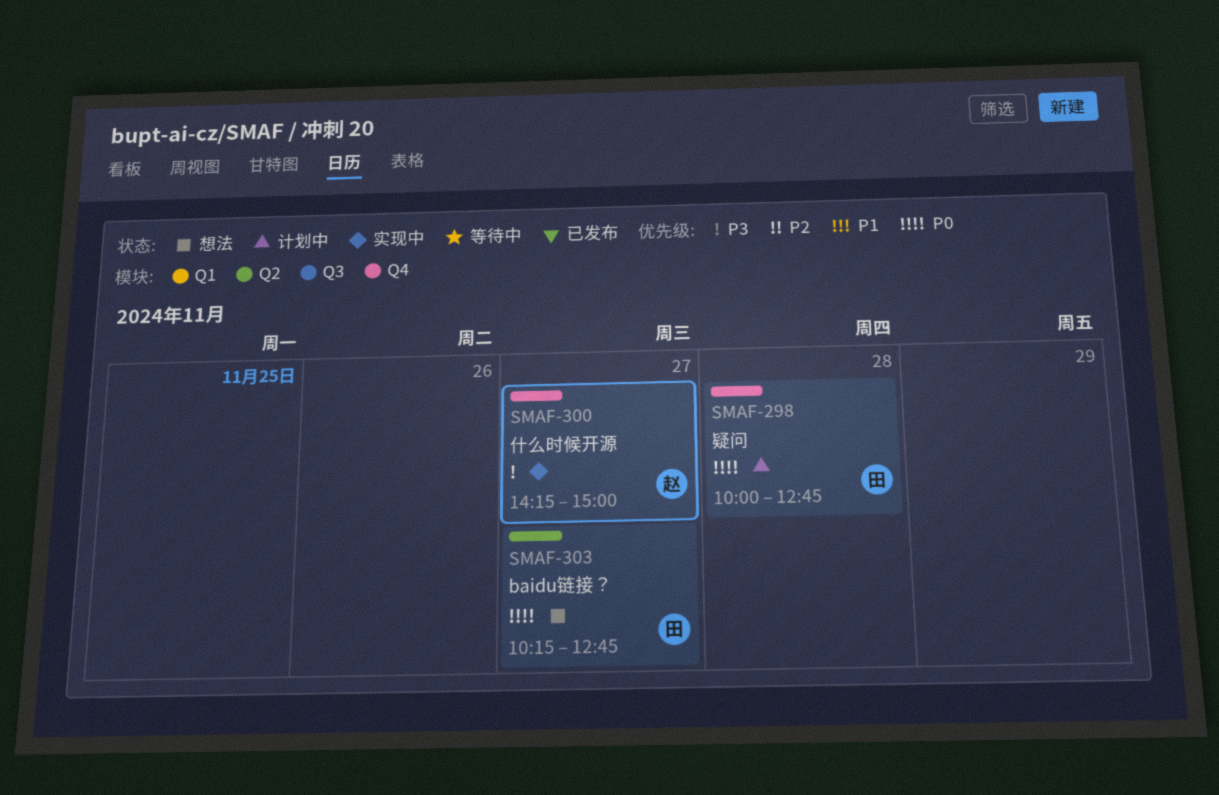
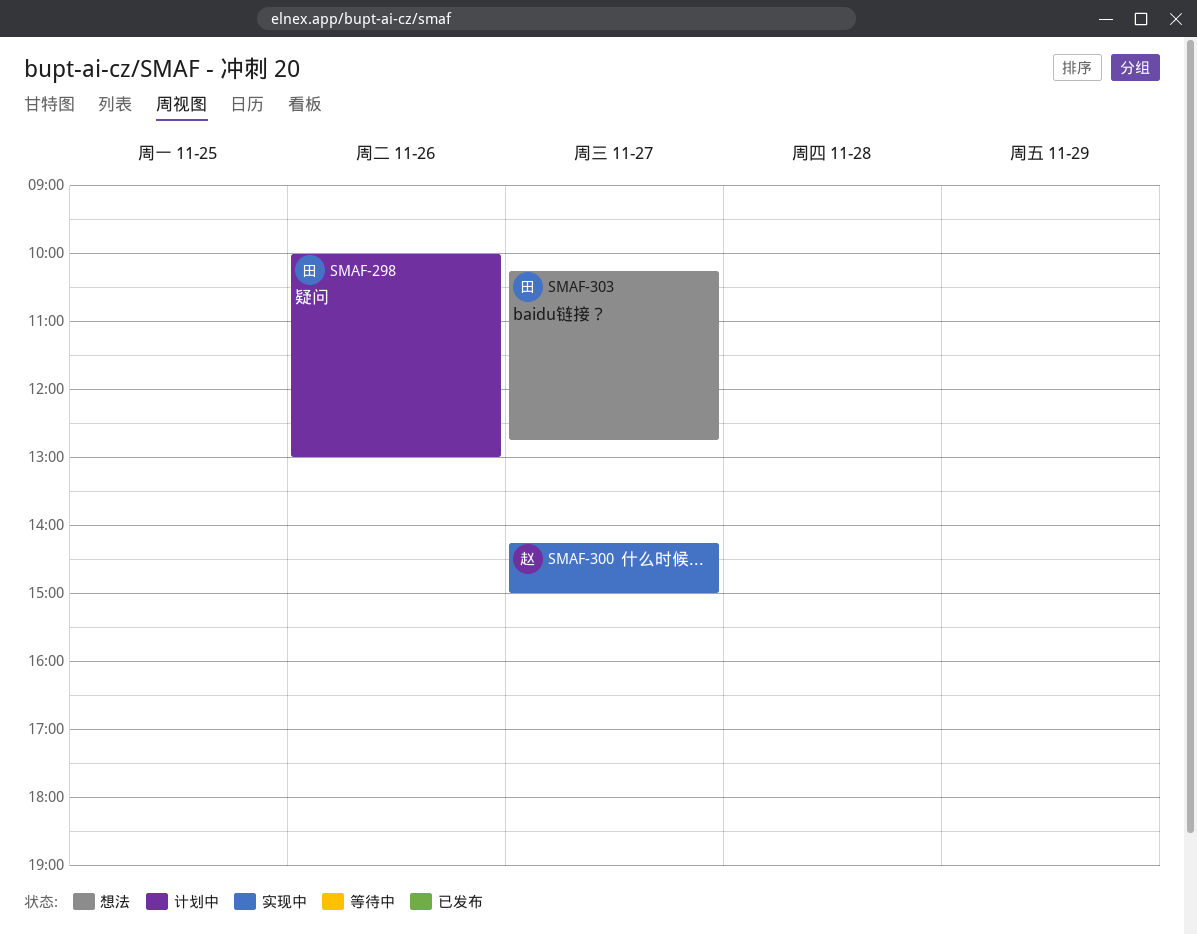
SMAF-298, day: Nov 28 -> Nov 26
SMAF-298, ends: 12:45 -> 13:00

